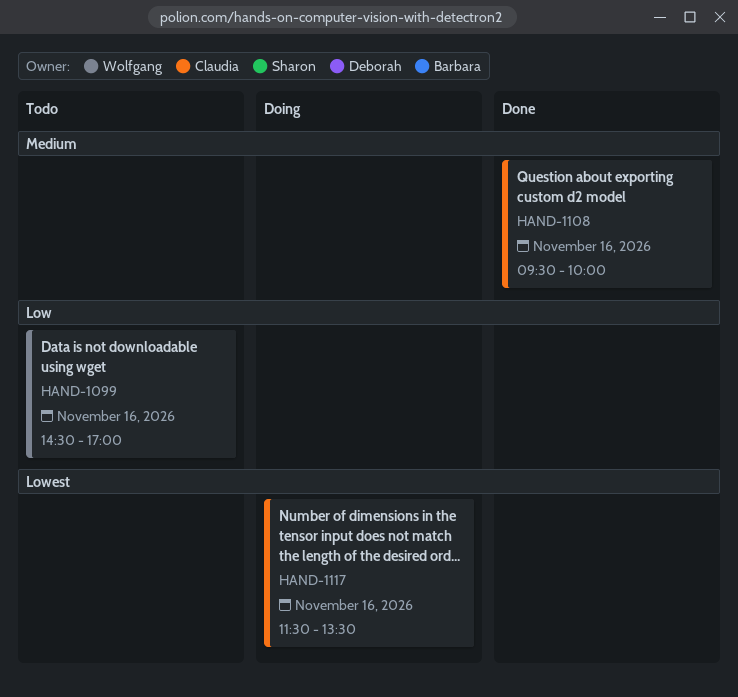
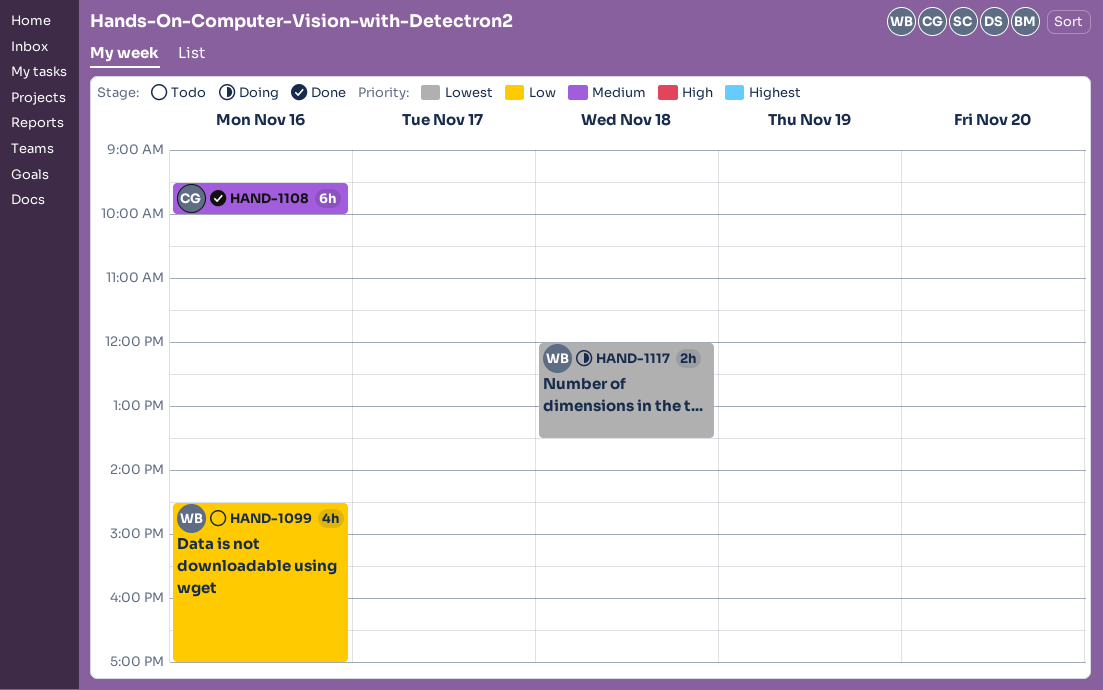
HAND-1117, owner: Claudia -> Wolfgang
HAND-1117, day: Nov 16 -> Nov 18
HAND-1117, begins: 11:30 -> 12:00

